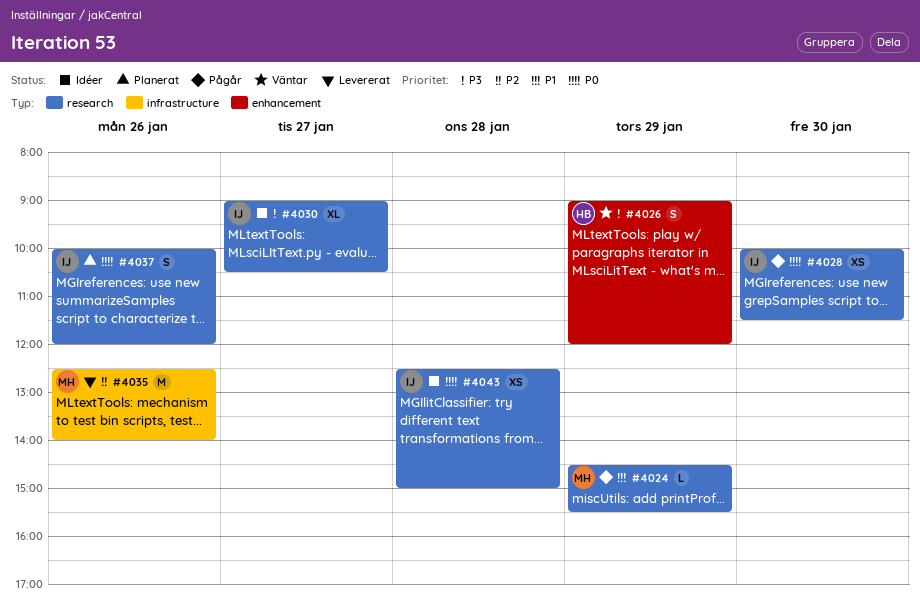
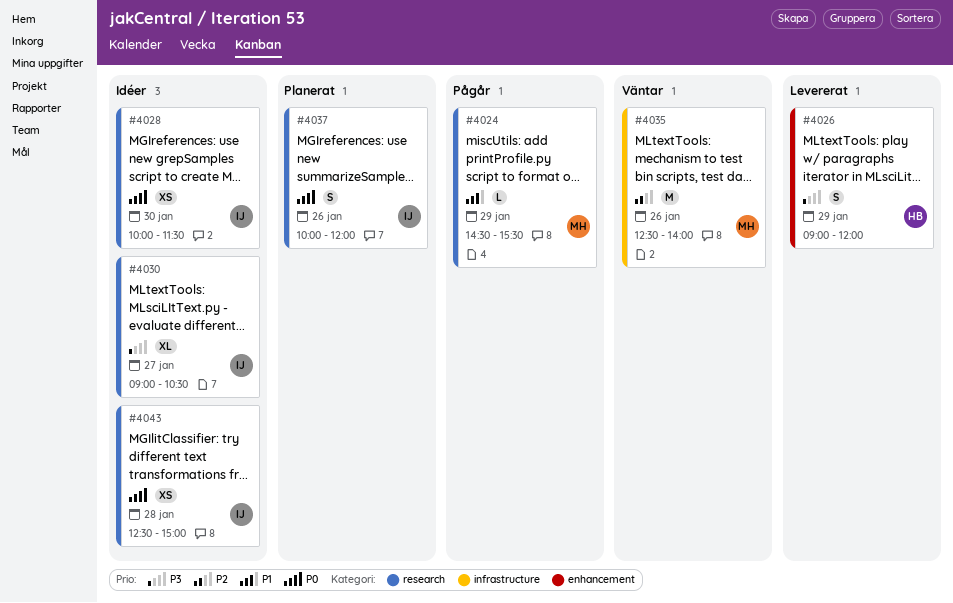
#4026, status: Väntar -> Levererat
#4028, status: Pågår -> Idéer
#4035, status: Levererat -> Väntar

